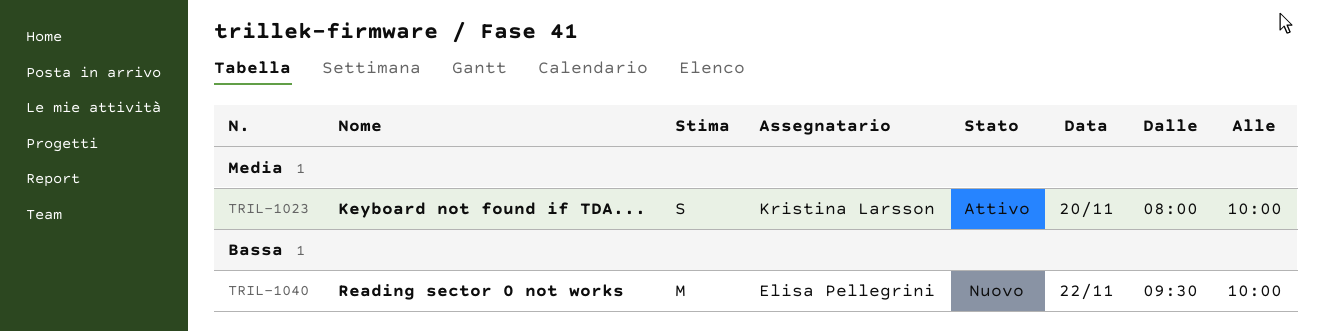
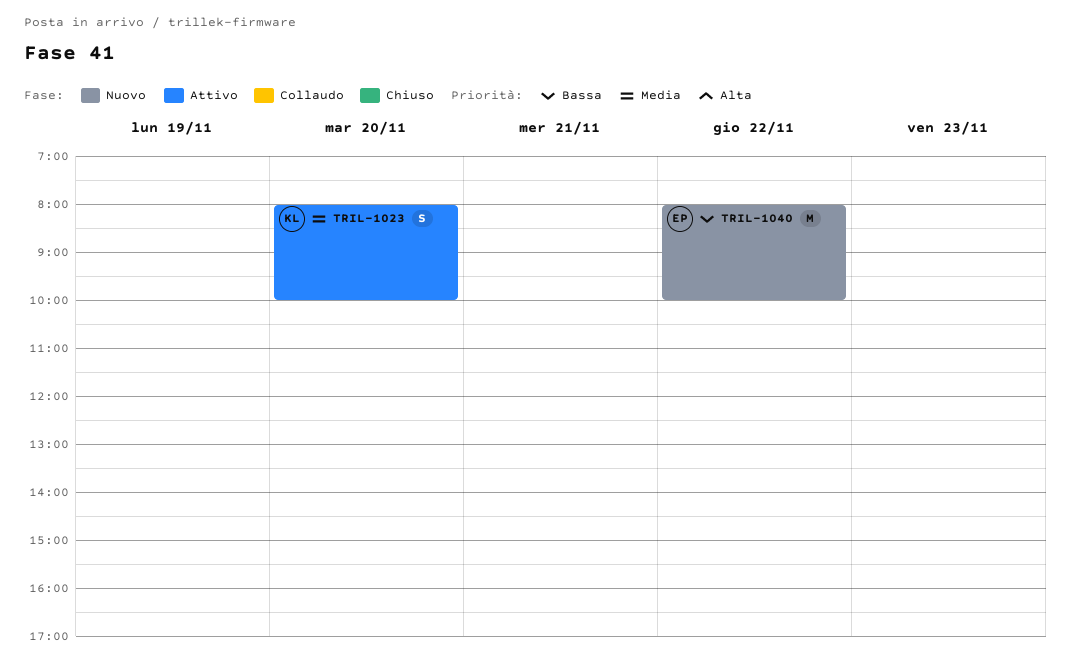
TRIL-1040, begins: 09:30 -> 08:00

